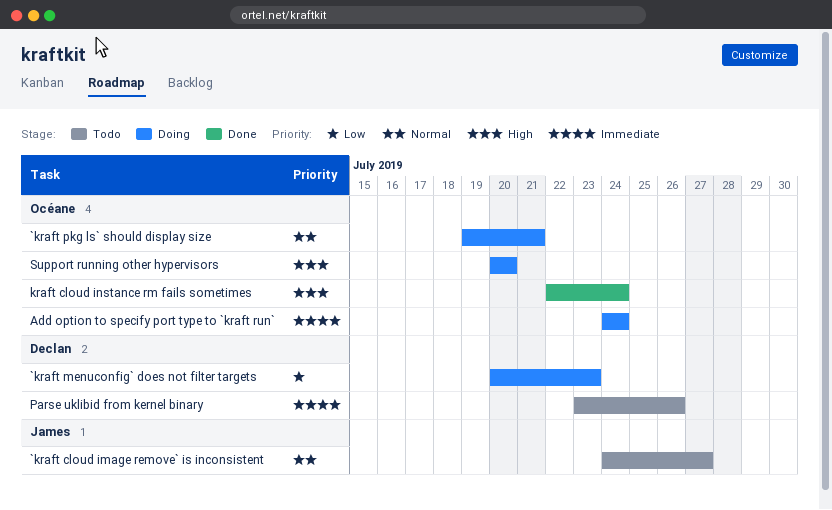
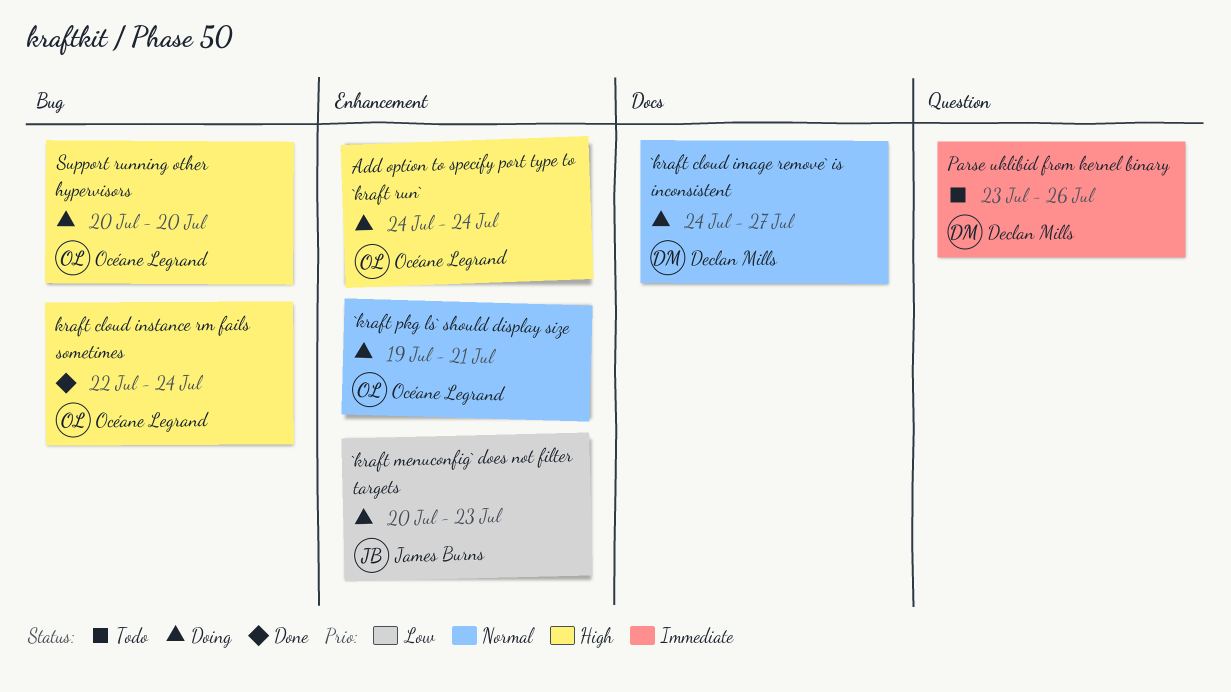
`kraft cloud image remove` is inconsistent, status: Todo -> Doing
`kraft cloud image remove` is inconsistent, owner: James Burns -> Declan Mills
`kraft menuconfig` does not filter targets, owner: Declan Mills -> James Burns
Add option to specify port type to `kraft run`, priority: Immediate -> High

